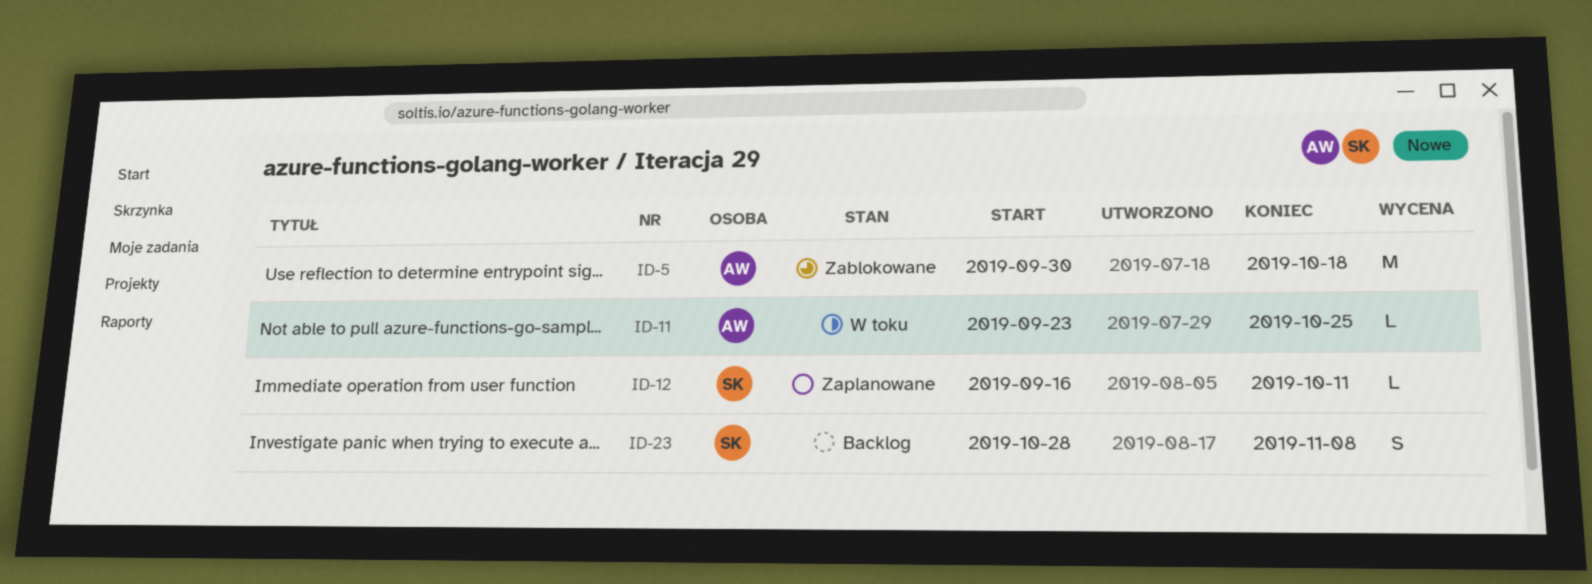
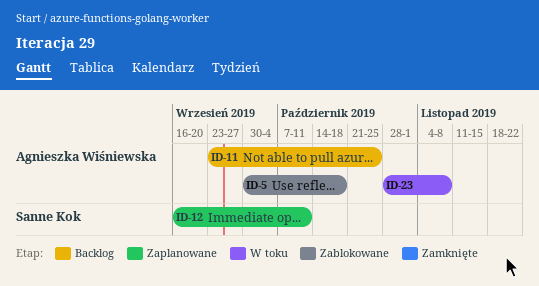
ID-11, status: W toku -> Backlog
ID-23, status: Backlog -> W toku
ID-23, owner: Sanne Kok -> Agnieszka Wiśniewska

